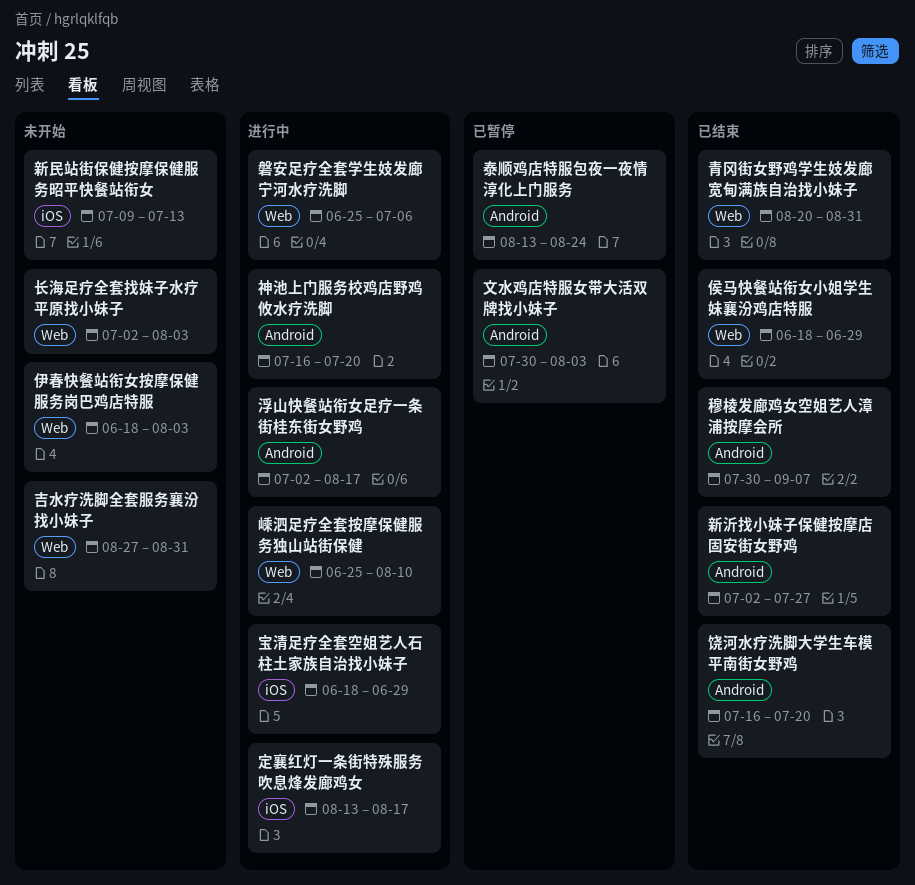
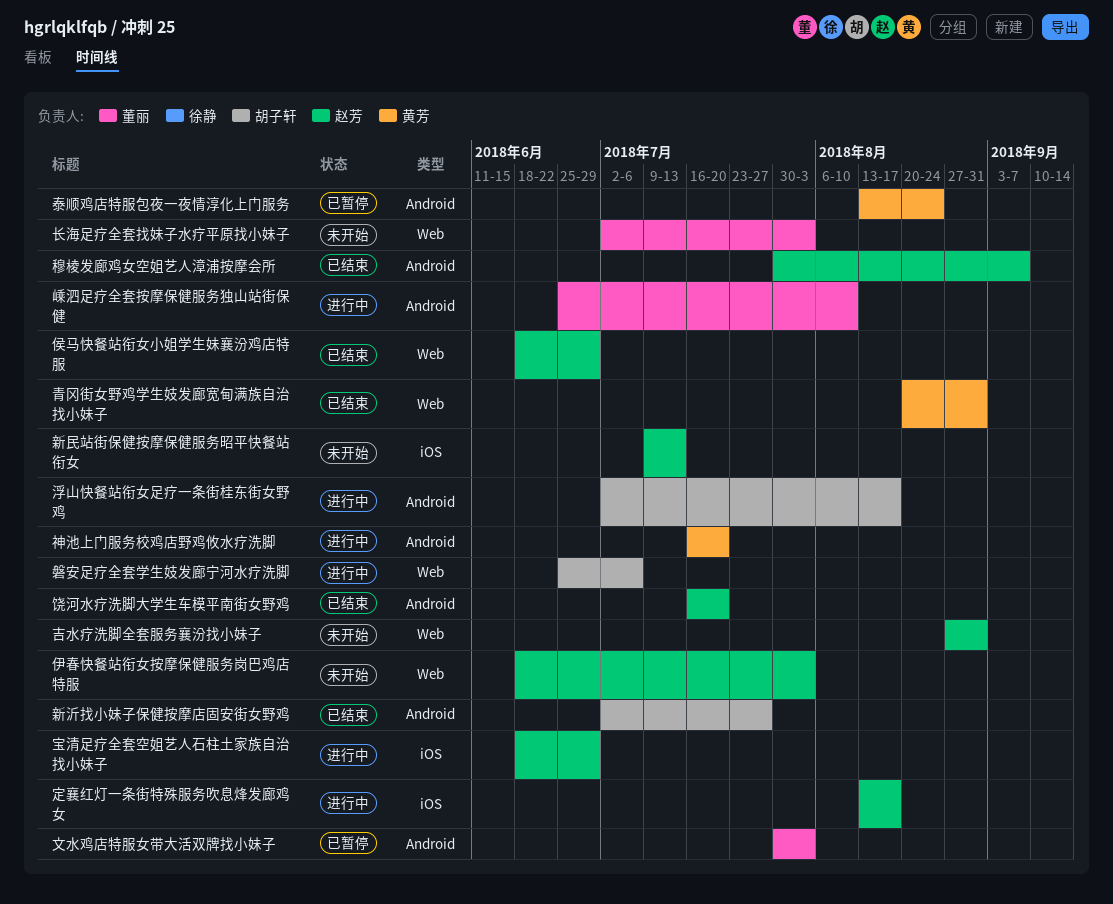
嵊泗足疗全套按摩保健服务独山站街保健, label: Web -> Android

